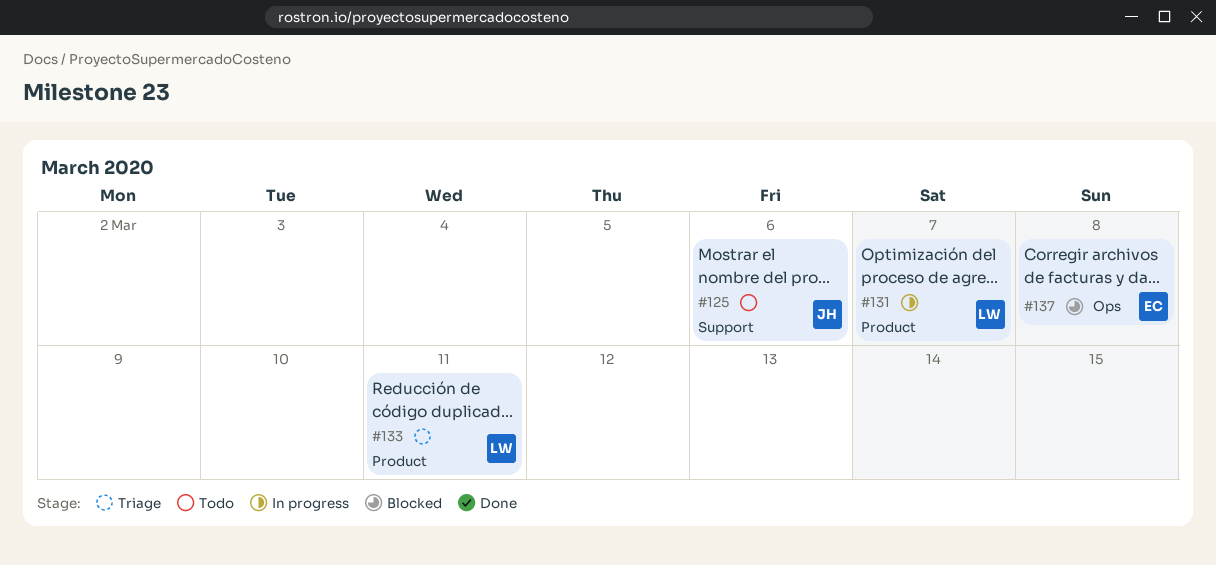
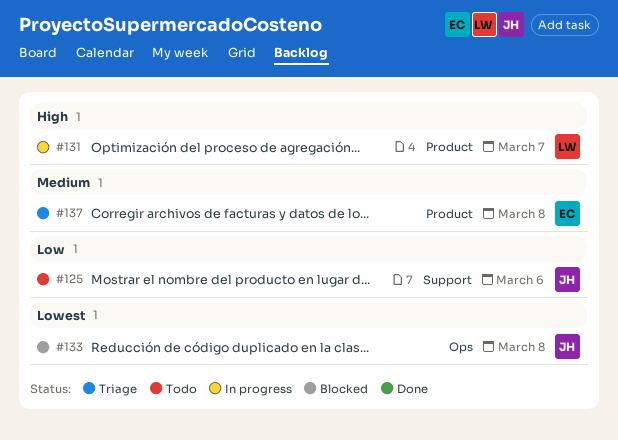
#133, status: Triage -> Blocked
#133, owner: LW -> JH
#133, label: Product -> Ops
#133, due: Mar 11 -> Mar 8
#137, status: Blocked -> Triage
#137, label: Ops -> Product

